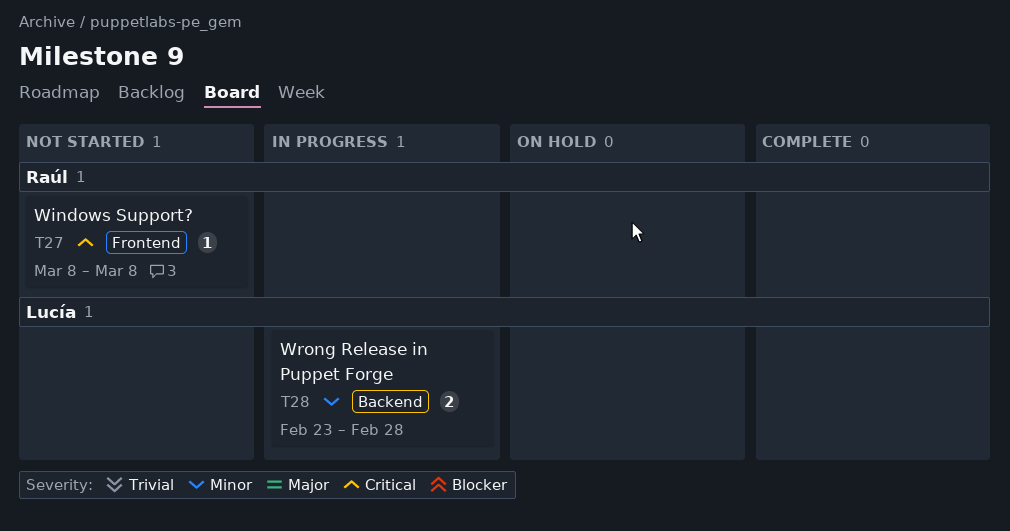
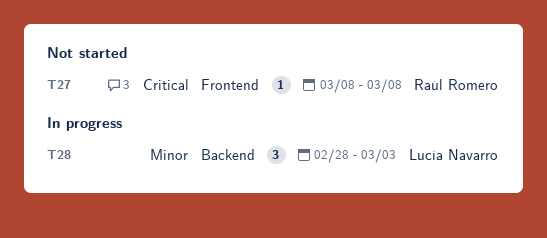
T28, estimate: 2 -> 3
T28, start: Feb 23 -> Feb 28
T28, due: Feb 28 -> Mar 3

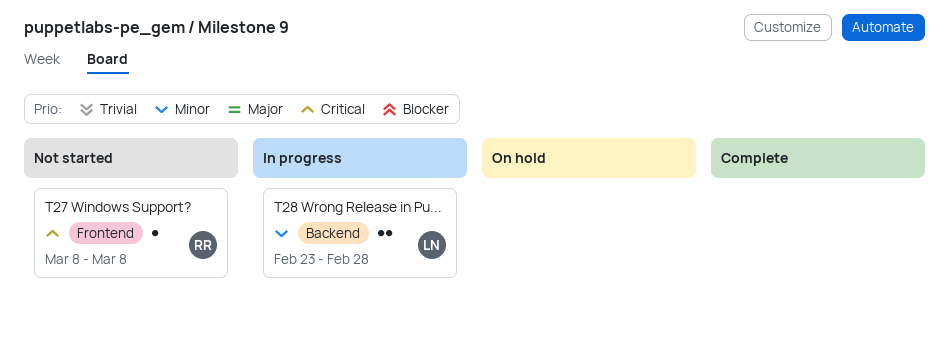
T28, estimate: 3 -> 2
T28, start: Feb 28 -> Feb 23
T28, due: Mar 3 -> Feb 28

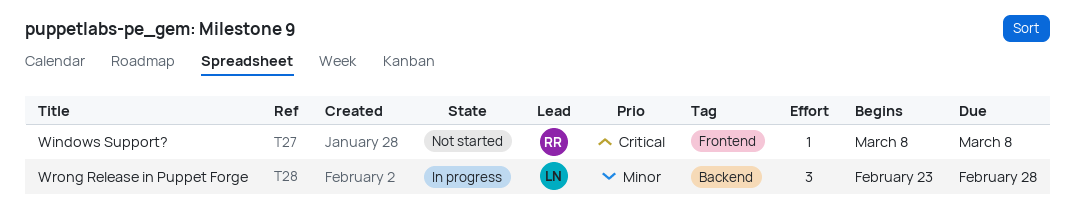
T28, estimate: 2 -> 3

